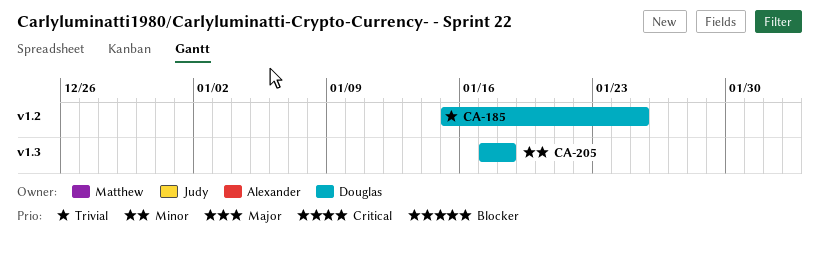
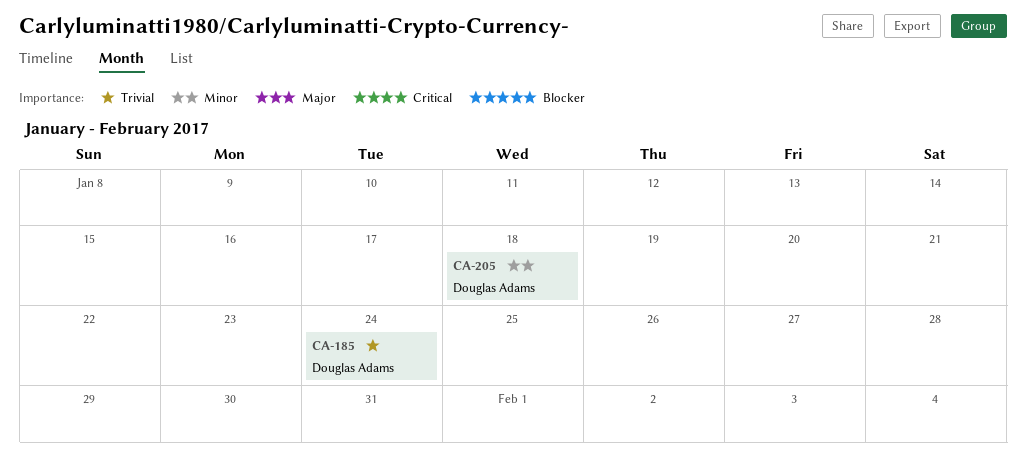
CA-185, due: Jan 25 -> Jan 24

